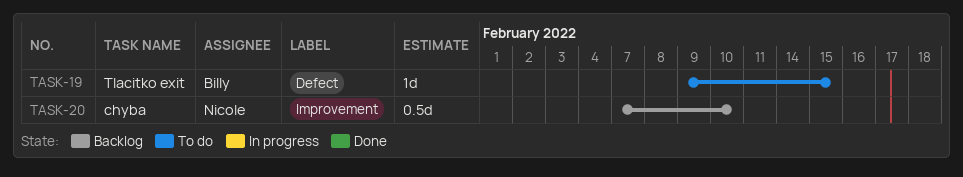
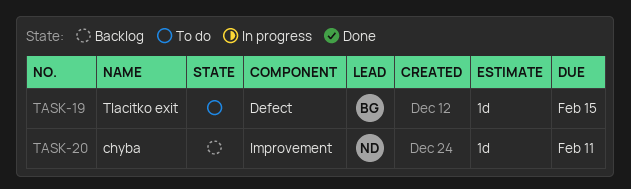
TASK-20, estimate: 0.5d -> 1d
TASK-20, due: Feb 10 -> Feb 11

